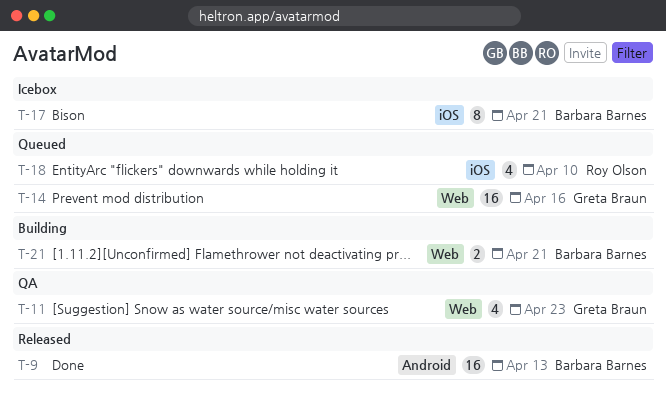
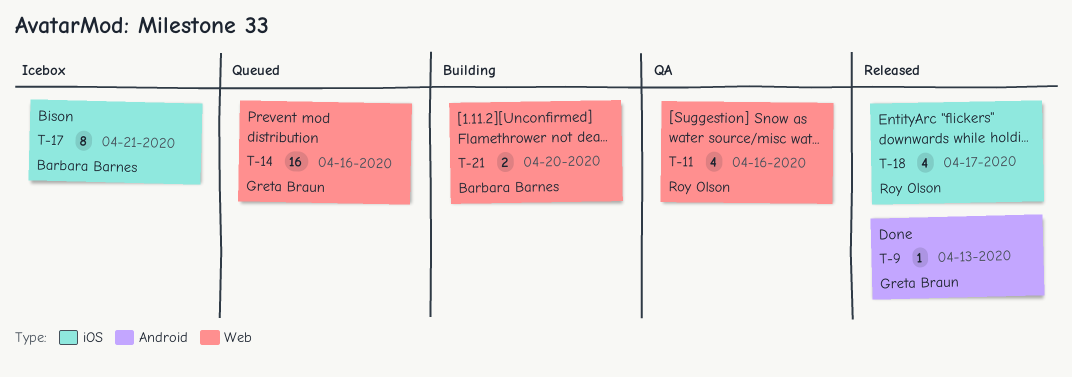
T-9, owner: Barbara Barnes -> Greta Braun
T-9, estimate: 16 -> 1
T-11, owner: Greta Braun -> Roy Olson
T-11, due: Apr 23 -> Apr 16
T-18, status: Queued -> Released
T-18, due: Apr 10 -> Apr 17
T-21, due: Apr 21 -> Apr 20

